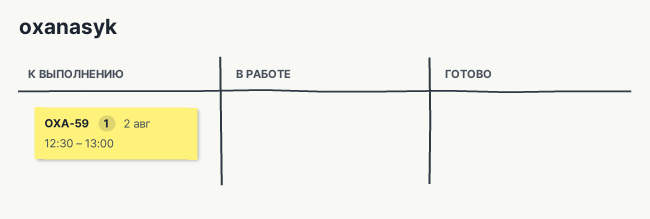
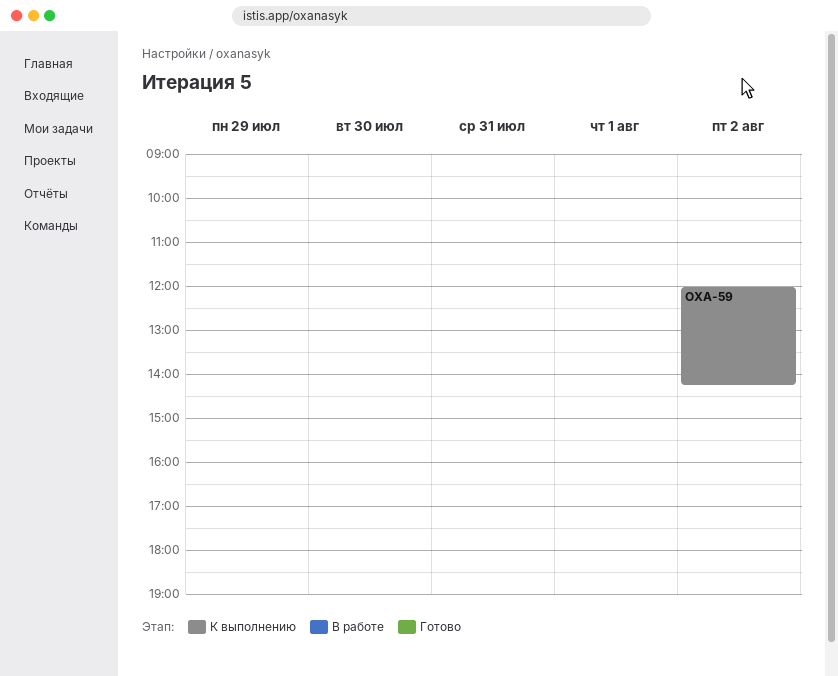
OXA-59, begins: 12:30 -> 12:00
OXA-59, ends: 13:00 -> 14:15

